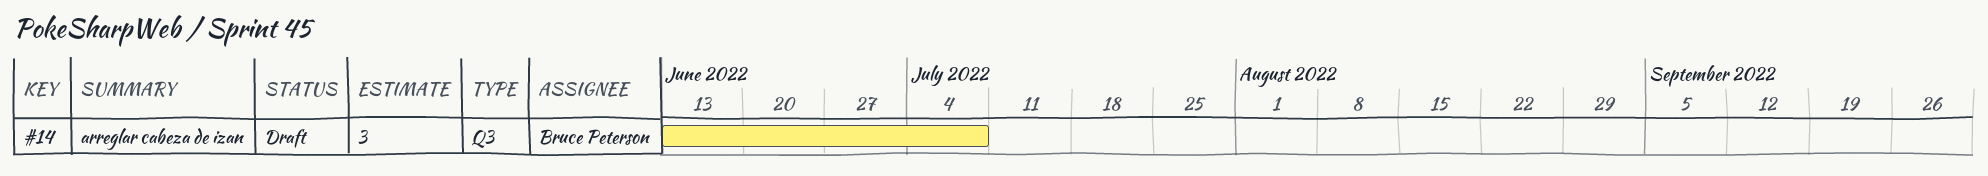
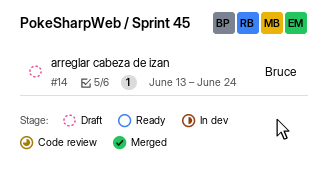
#14, estimate: 3 -> 1
#14, due: Jul 8 -> Jun 24

